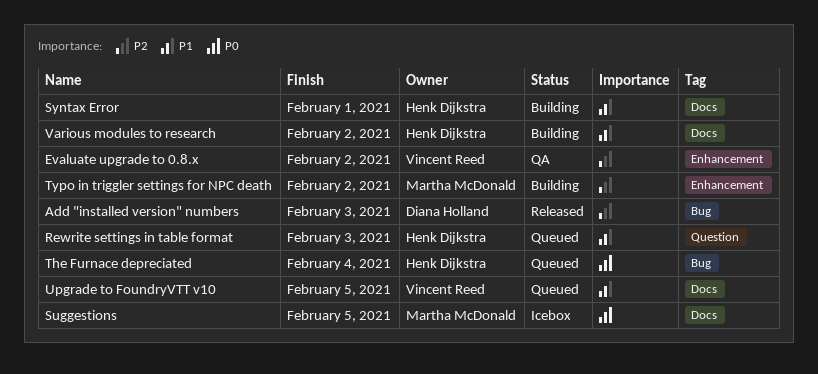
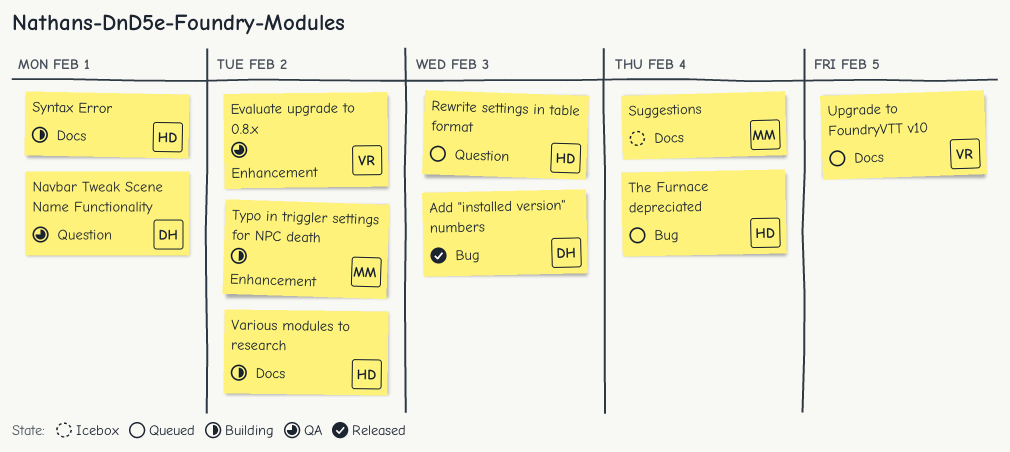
Navbar Tweak Scene Name Functionality: none -> present
Suggestions, due: Feb 5 -> Feb 4

